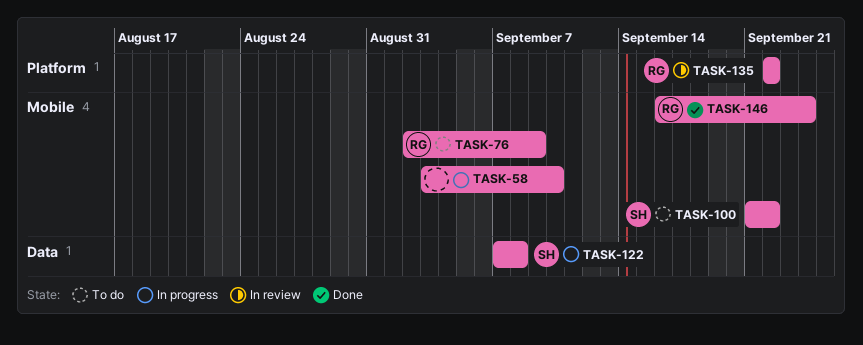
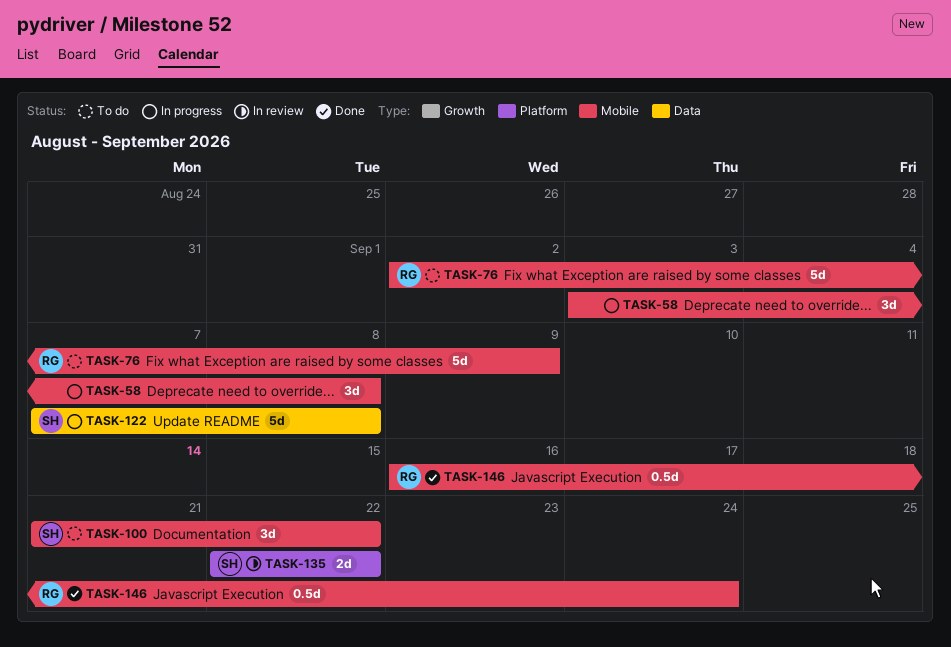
TASK-58, due: Sep 10 -> Sep 8
TASK-135, owner: RG -> SH

